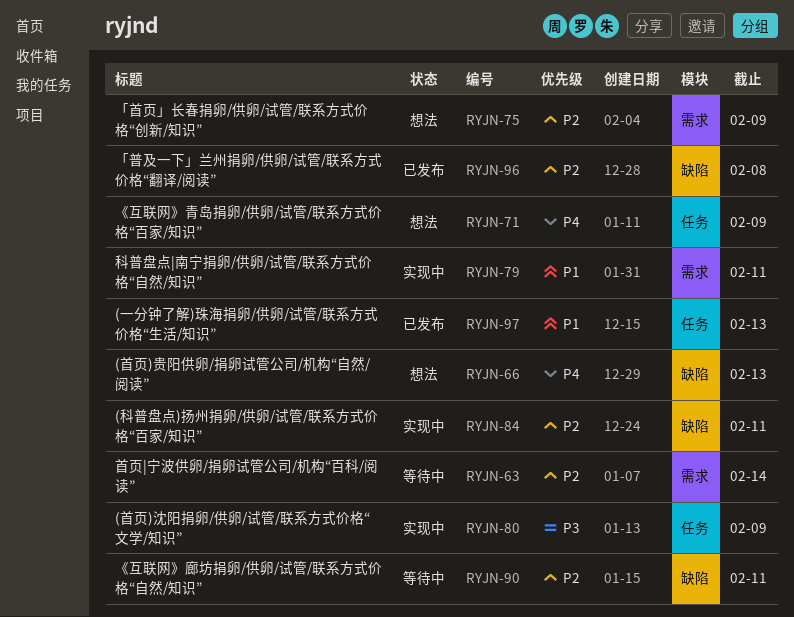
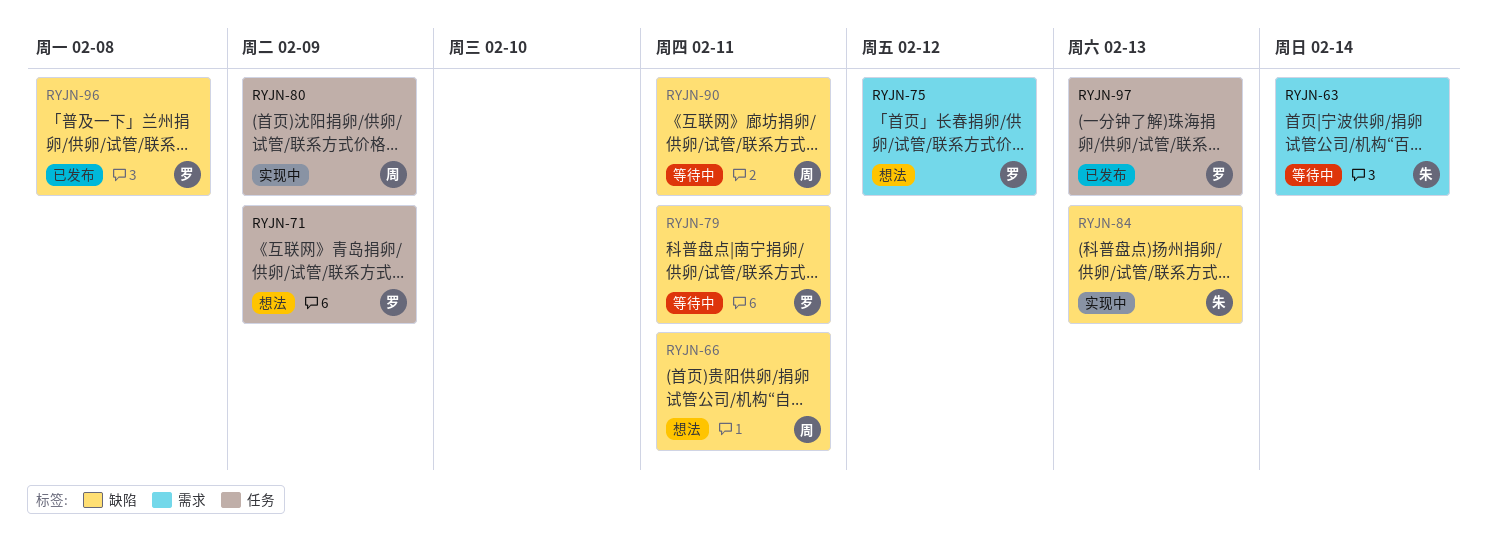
RYJN-66, due: Feb 13 -> Feb 11
RYJN-75, due: Feb 9 -> Feb 12
RYJN-79, status: 实现中 -> 等待中
RYJN-79, label: 需求 -> 缺陷
RYJN-84, due: Feb 11 -> Feb 13

